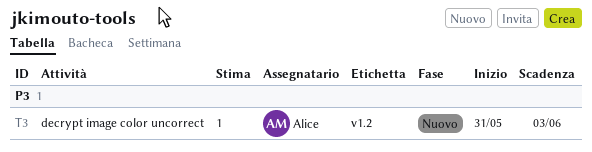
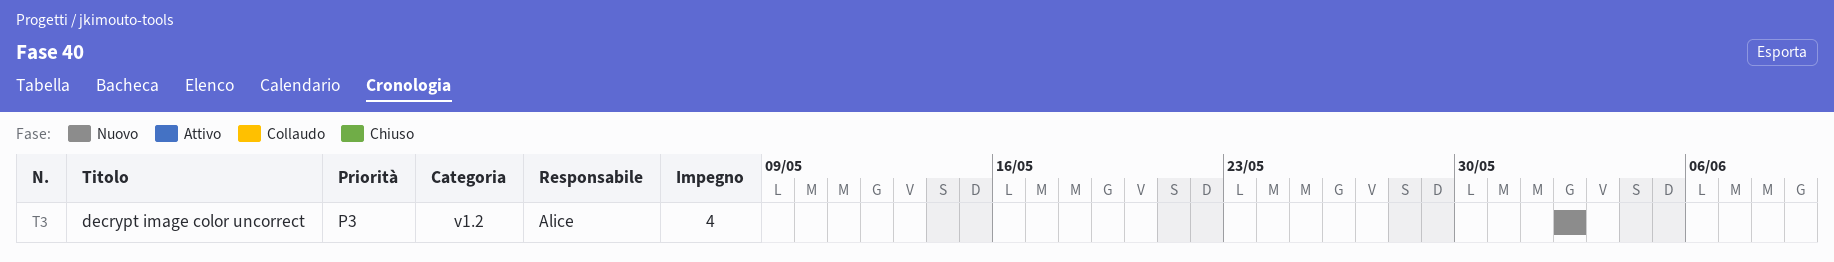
T3, estimate: 1 -> 4
T3, start: May 31 -> Jun 2
T3, due: Jun 3 -> Jun 2

